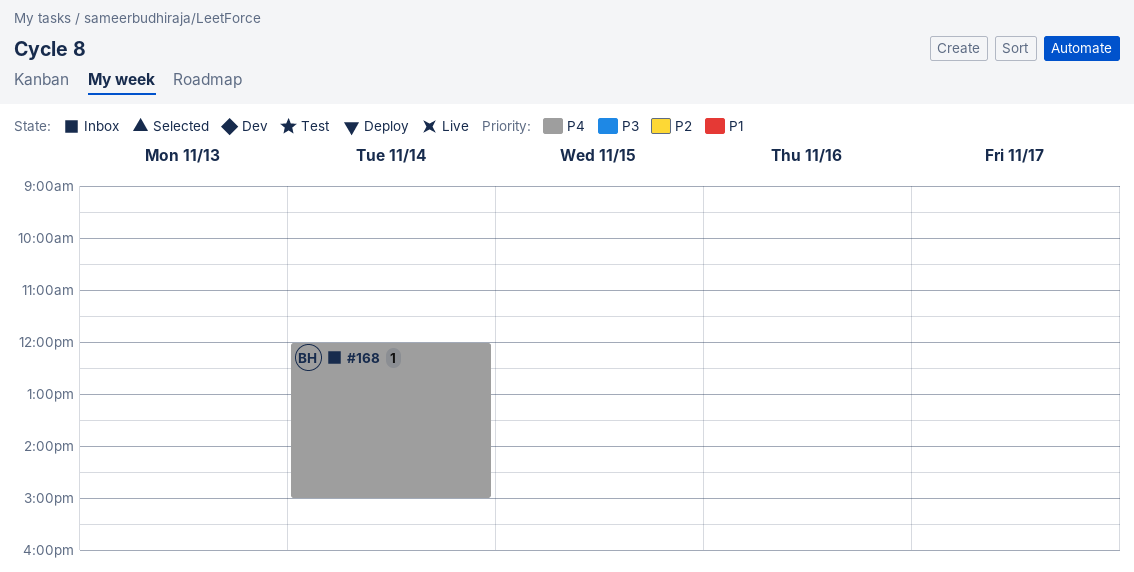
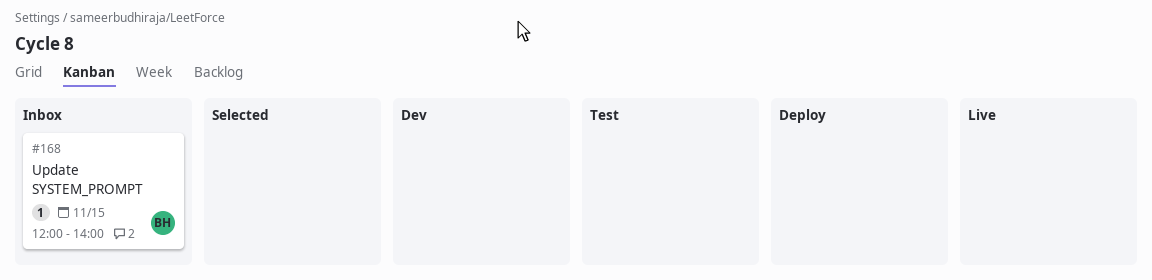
#168, day: Nov 14 -> Nov 15
#168, ends: 15:00 -> 14:00

